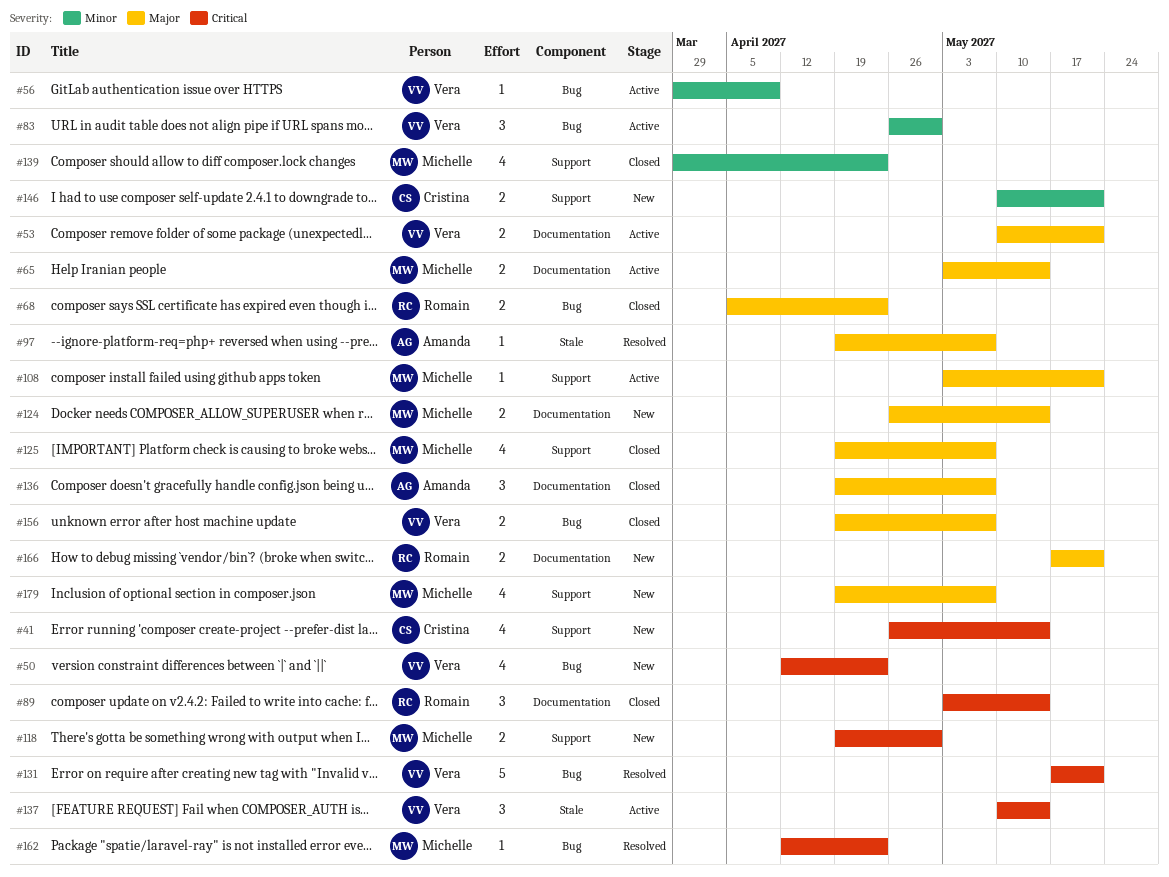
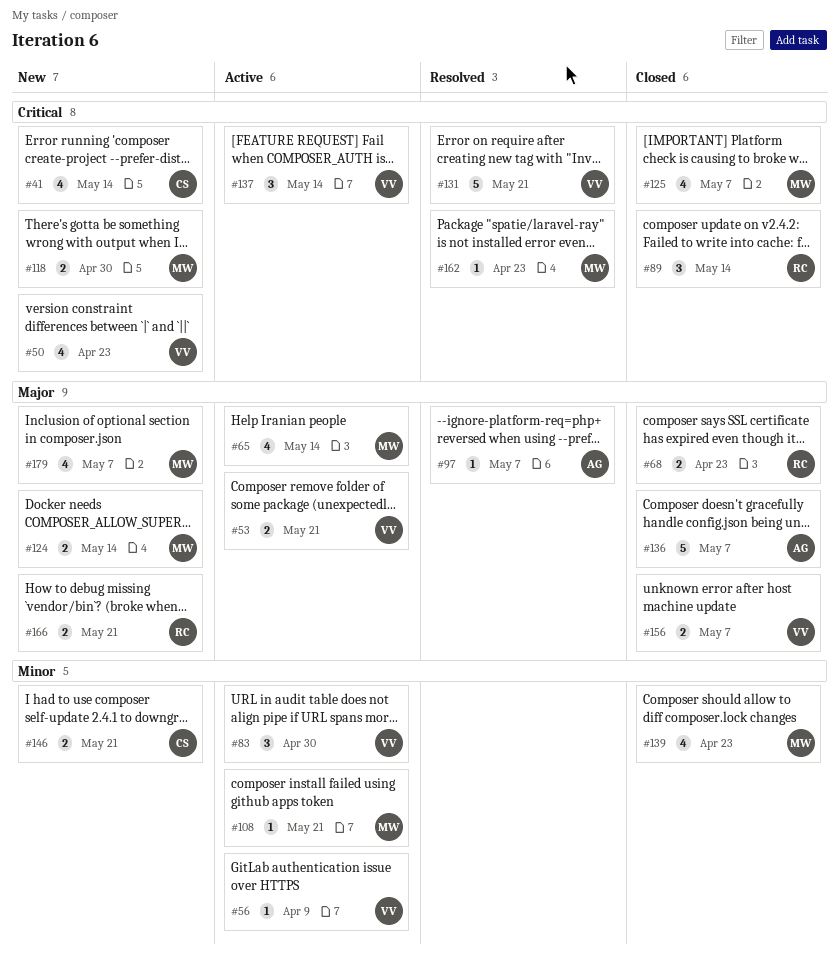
#65, estimate: 2 -> 4
#108, priority: Major -> Minor
#125, priority: Major -> Critical
#136, estimate: 3 -> 5

